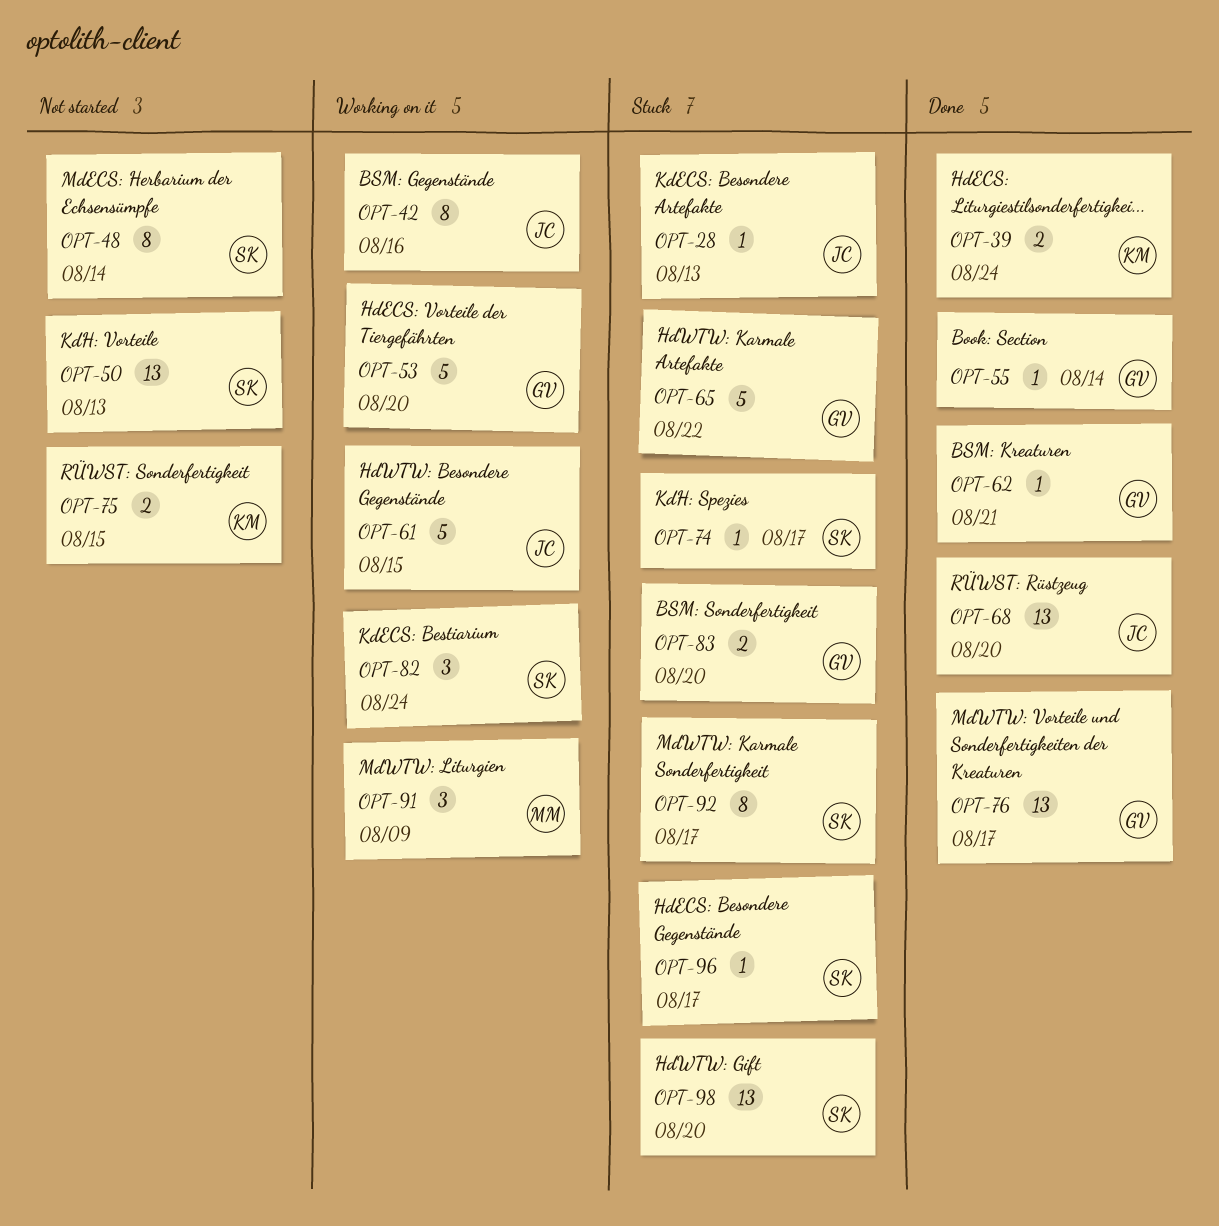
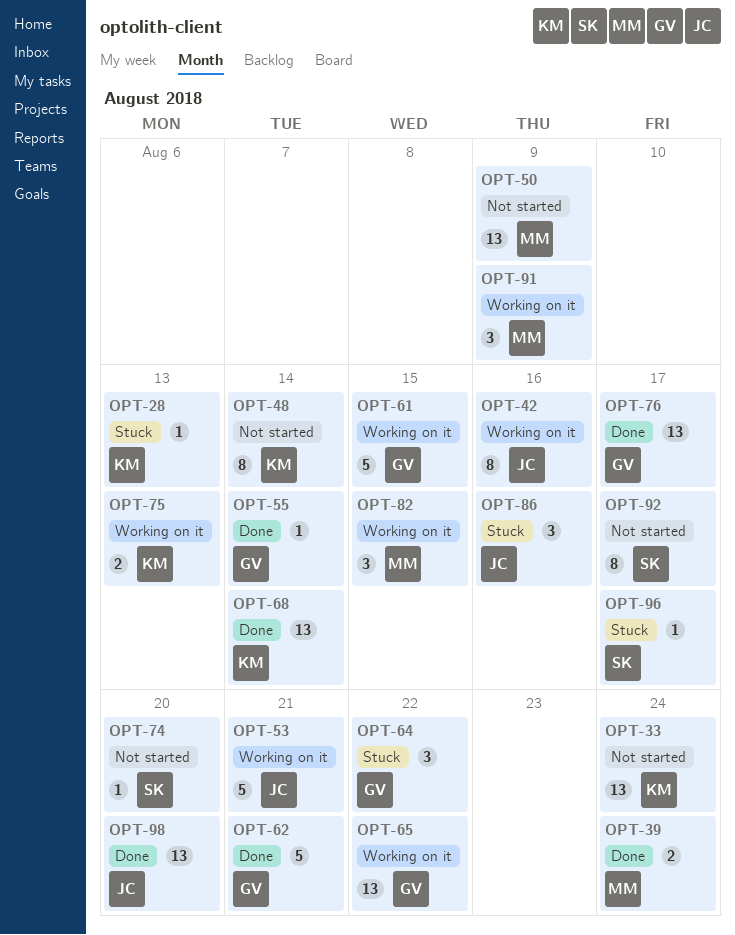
OPT-28, owner: JC -> KM
OPT-33: none -> present
OPT-39, owner: KM -> MM
OPT-48, owner: SK -> KM
OPT-50, owner: SK -> MM
OPT-50, due: Aug 13 -> Aug 9
OPT-53, owner: GV -> JC
OPT-53, due: Aug 20 -> Aug 21
OPT-61, owner: JC -> GV
OPT-62, estimate: 1 -> 5
OPT-64: none -> present
OPT-65, status: Stuck -> Working on it
OPT-65, estimate: 5 -> 13
OPT-68, owner: JC -> KM
OPT-68, due: Aug 20 -> Aug 14
OPT-74, status: Stuck -> Not started
OPT-74, due: Aug 17 -> Aug 20
OPT-75, status: Not started -> Working on it
OPT-75, due: Aug 15 -> Aug 13
OPT-82, owner: SK -> MM
OPT-82, due: Aug 24 -> Aug 15
OPT-83: present -> none
OPT-86: none -> present
OPT-92, status: Stuck -> Not started
OPT-98, status: Stuck -> Done
OPT-98, owner: SK -> JC

